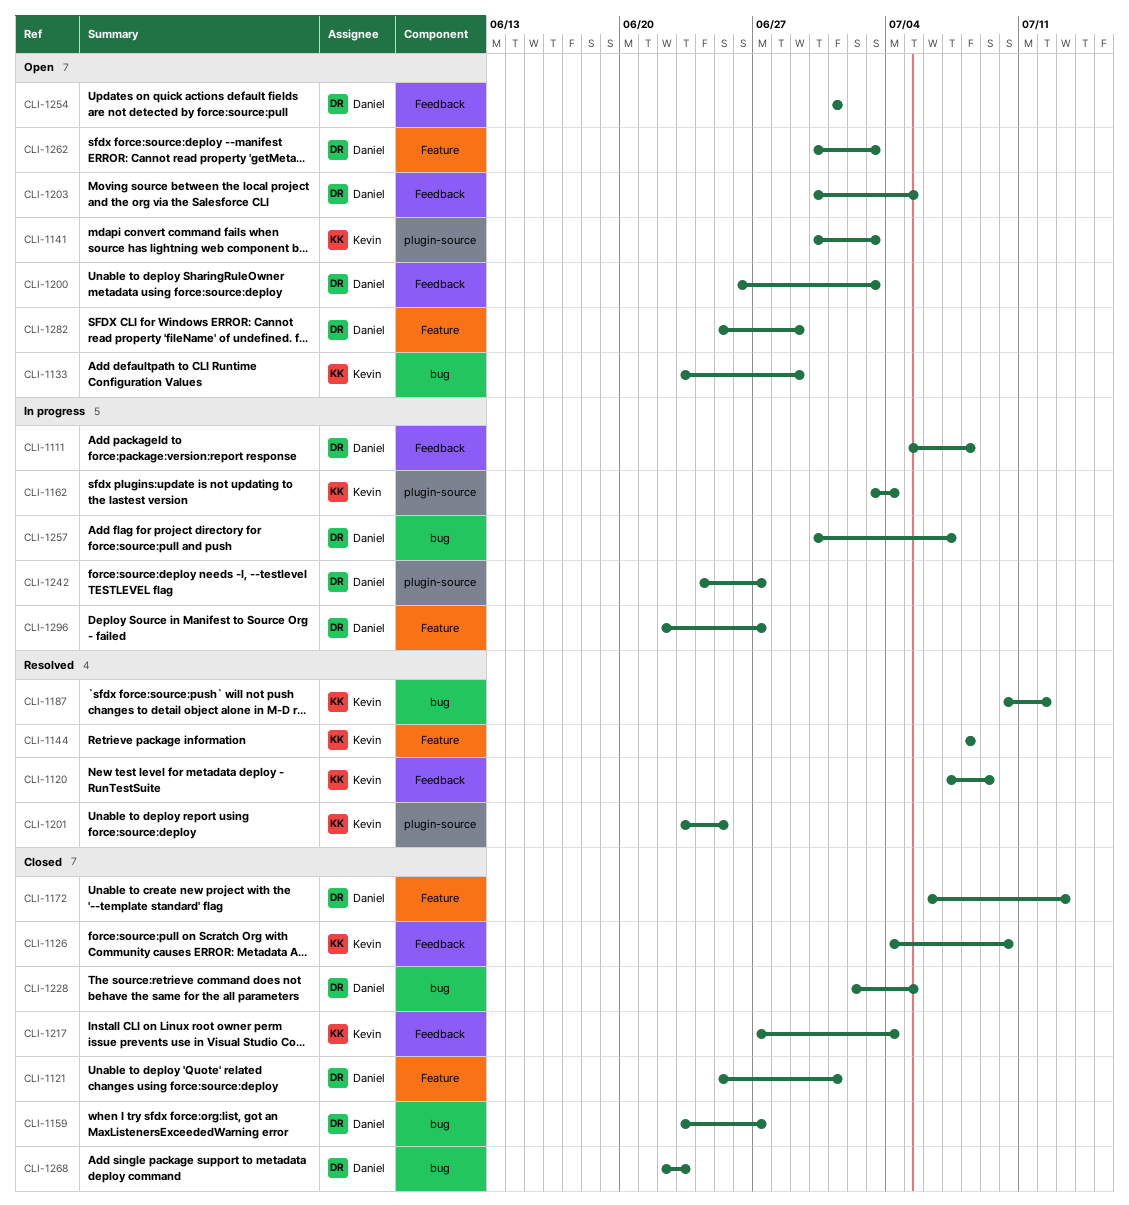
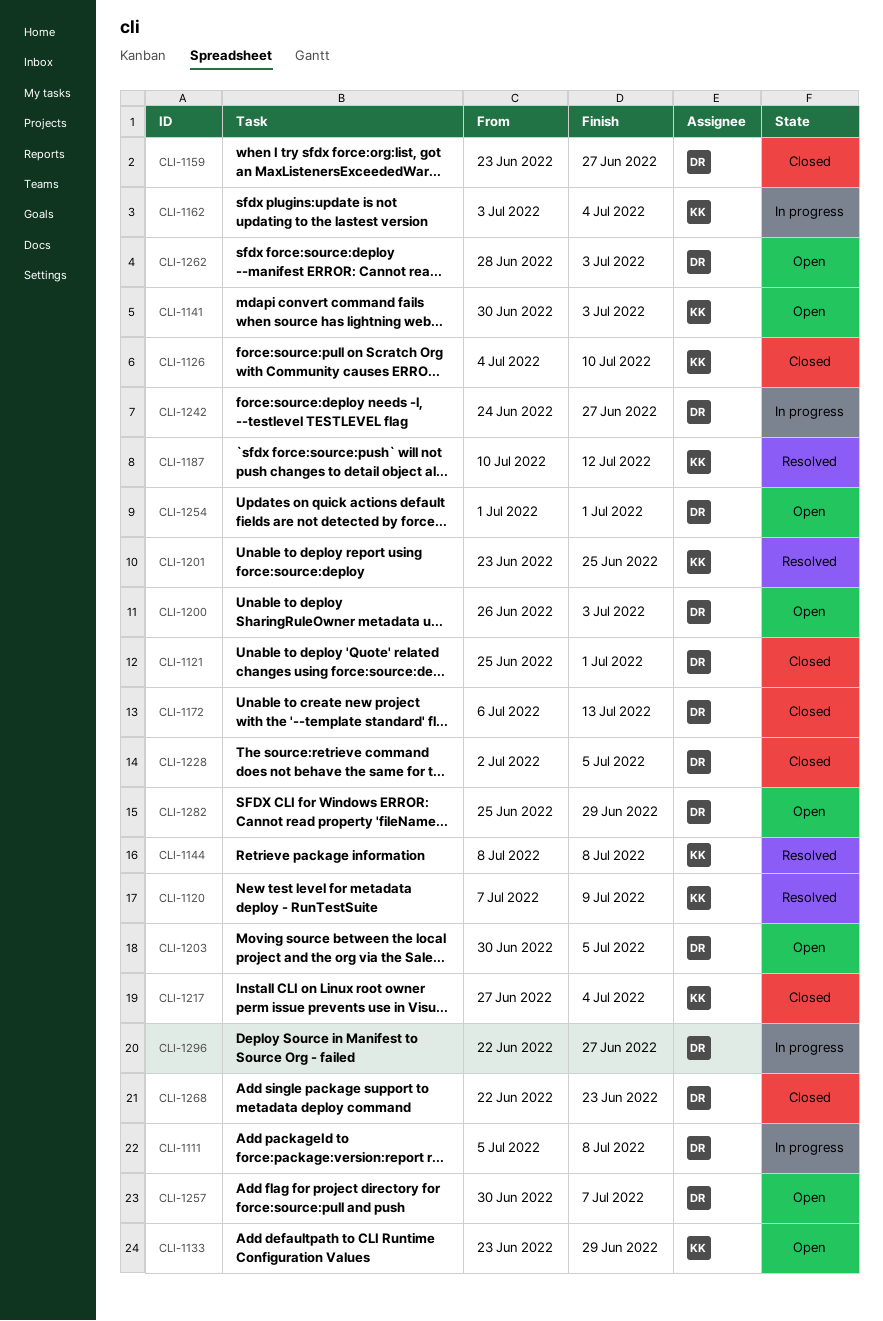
CLI-1257, status: In progress -> Open
CLI-1262, start: Jun 30 -> Jun 28

